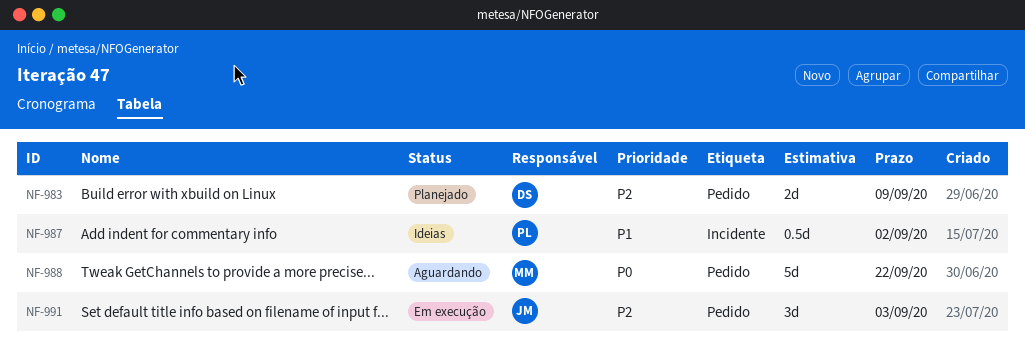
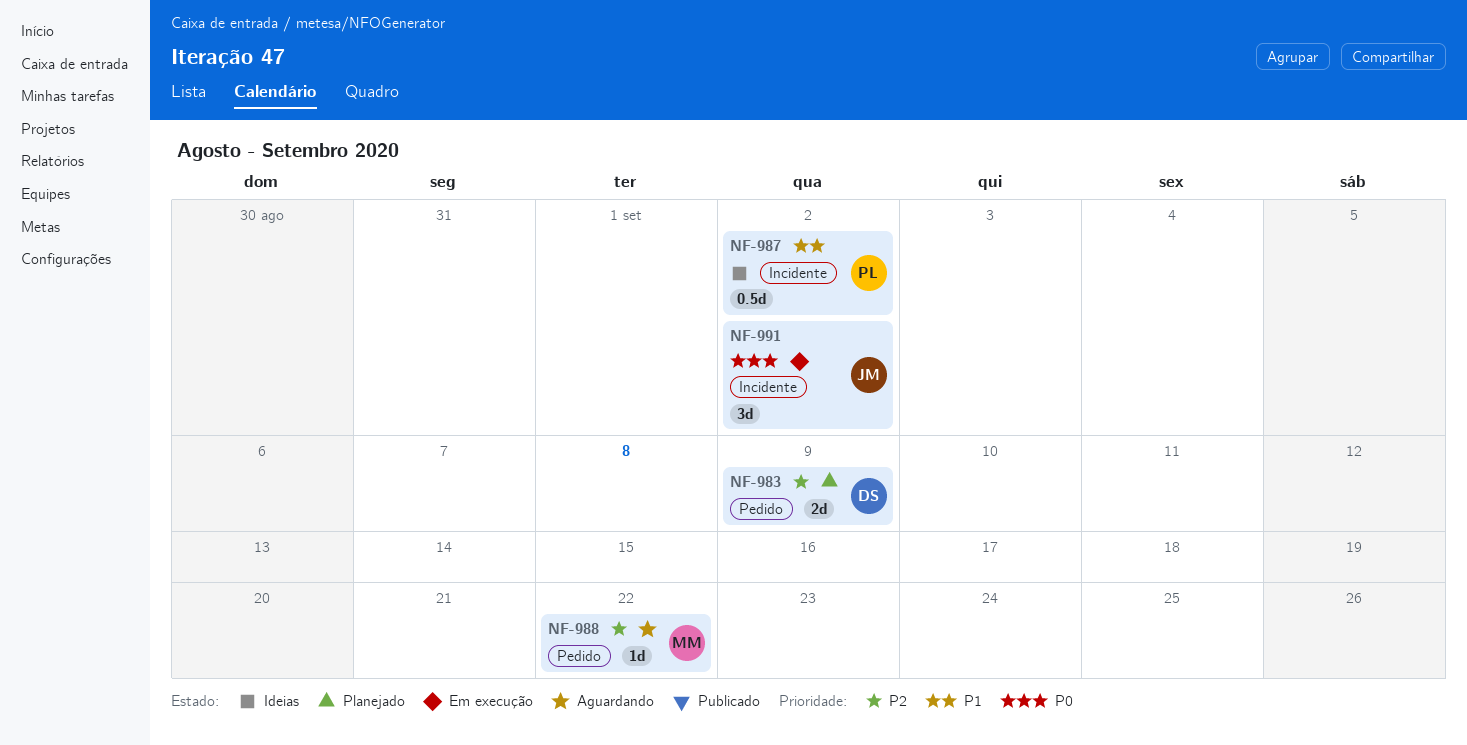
NF-988, priority: P0 -> P2
NF-988, estimate: 5d -> 1d
NF-991, priority: P2 -> P0
NF-991, label: Pedido -> Incidente
NF-991, due: Sep 3 -> Sep 2

